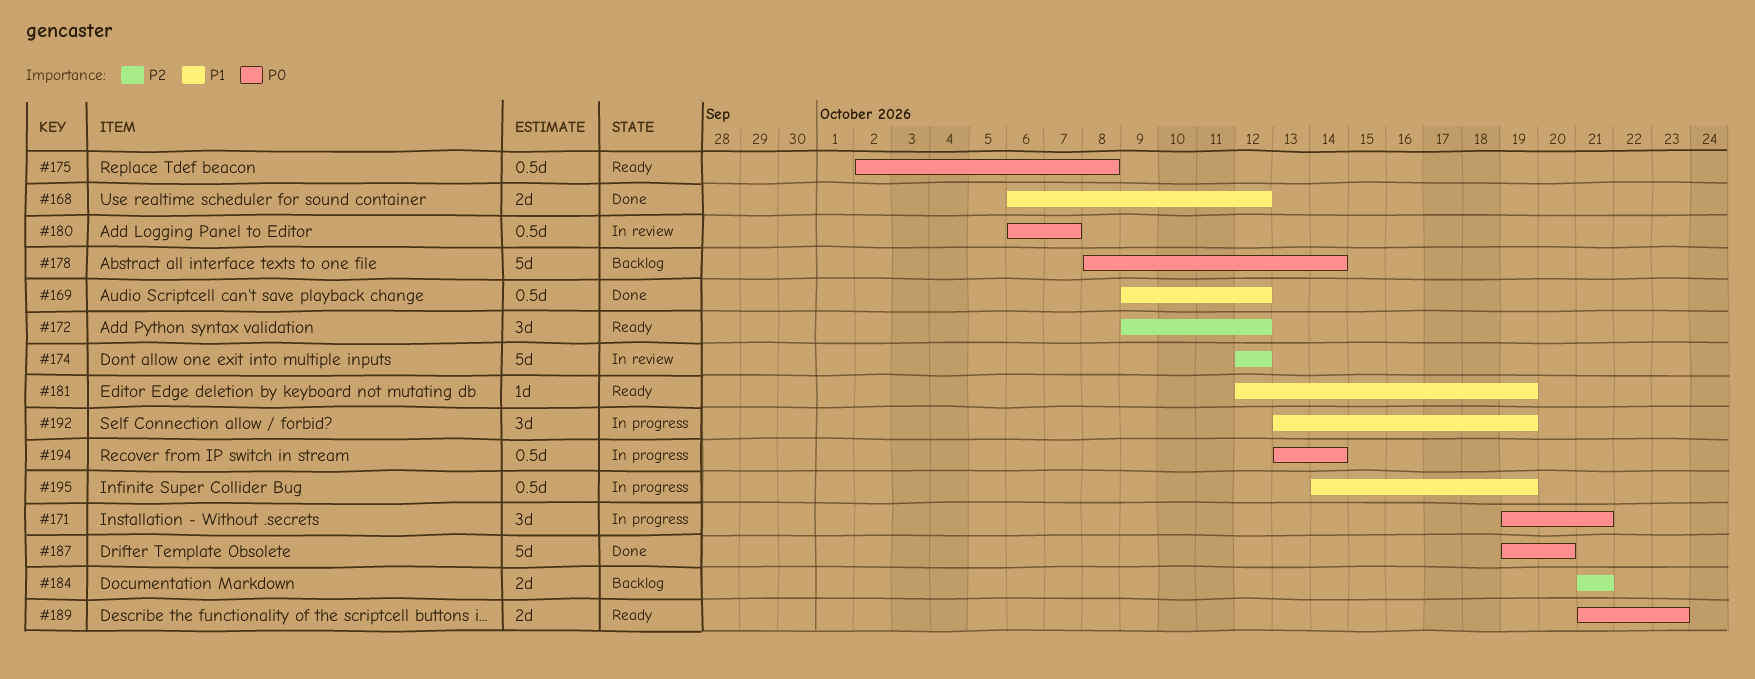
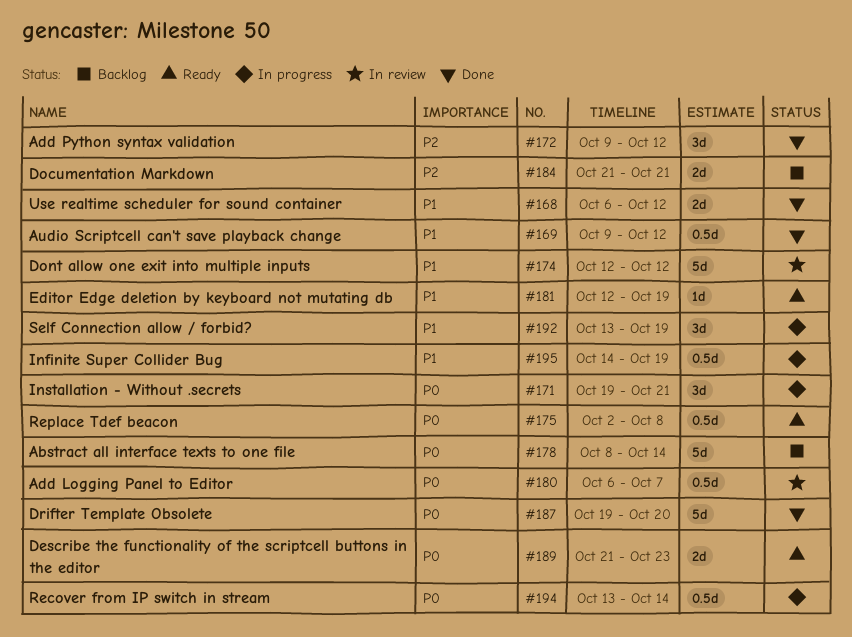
#172, status: Ready -> Done
#174, priority: P2 -> P1

